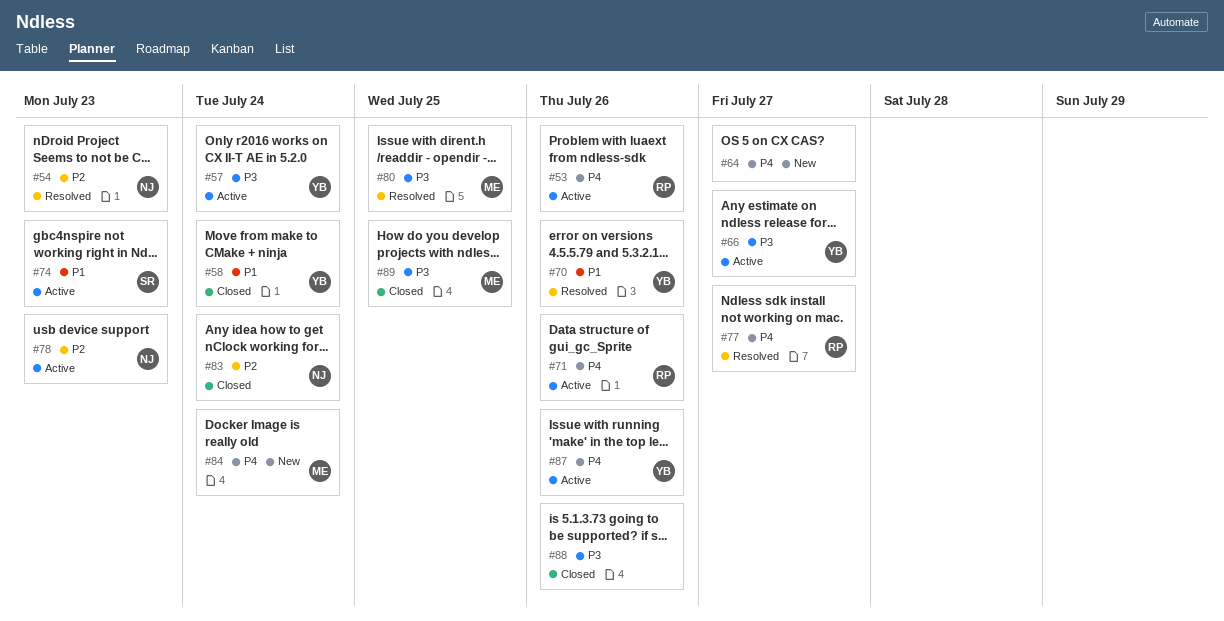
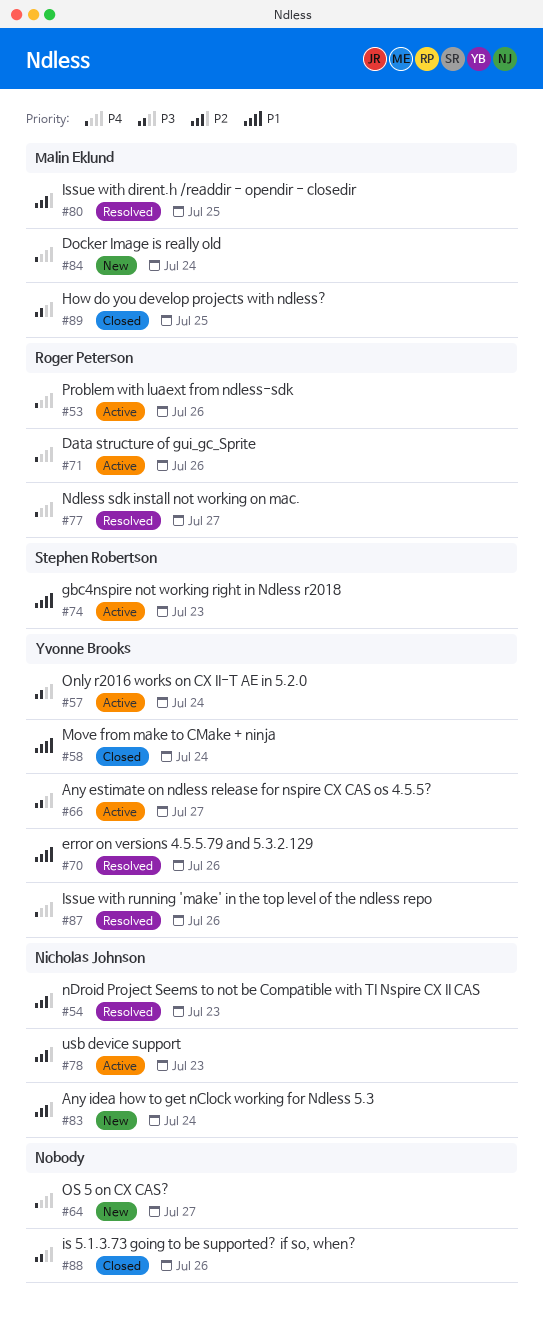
#80, priority: P3 -> P2
#83, status: Closed -> New
#87, status: Active -> Resolved

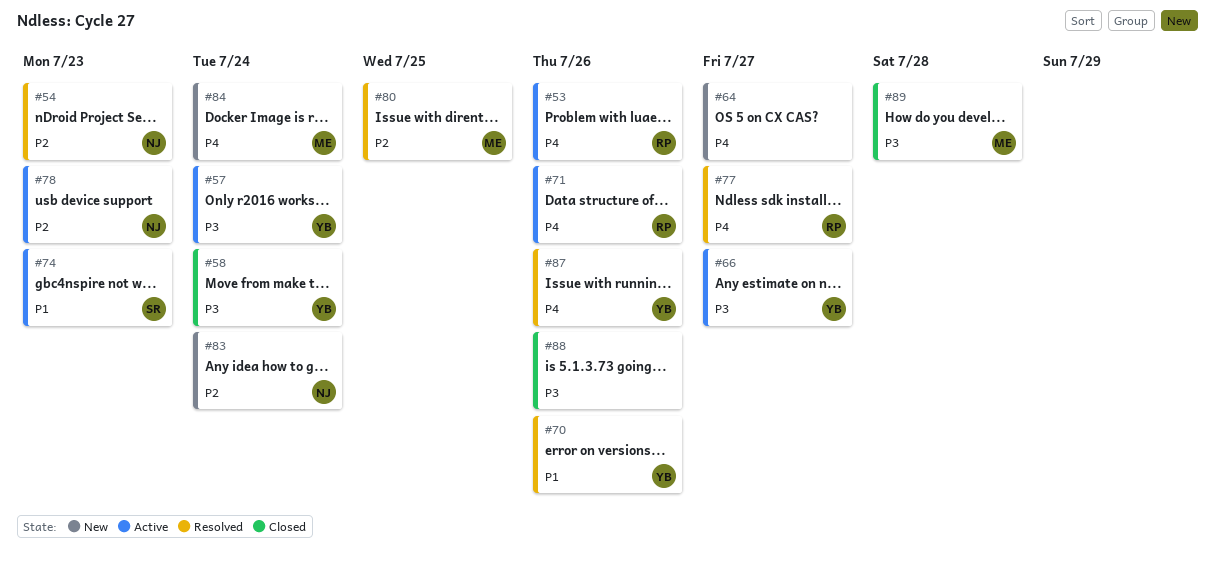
#58, priority: P1 -> P3
#89, due: Jul 25 -> Jul 28

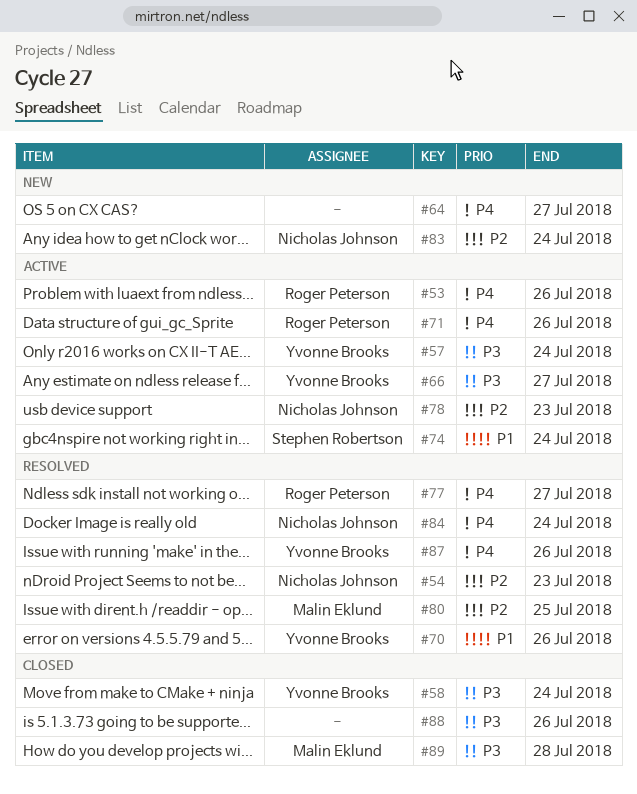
#74, due: Jul 23 -> Jul 24
#84, status: New -> Resolved
#84, owner: Malin Eklund -> Nicholas Johnson

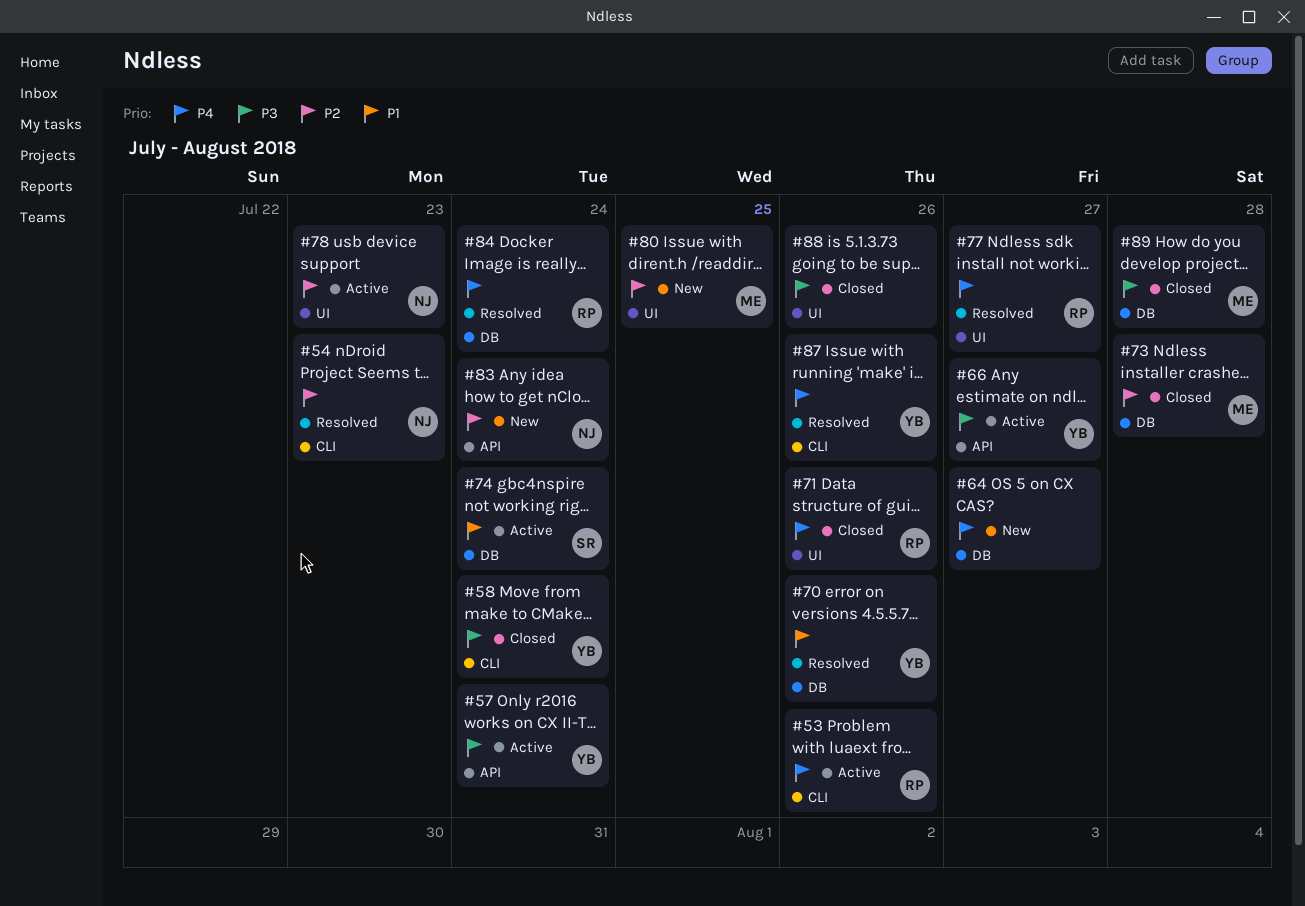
#71, status: Active -> Closed
#73: none -> present
#80, status: Resolved -> New
#84, owner: Nicholas Johnson -> Roger Peterson

